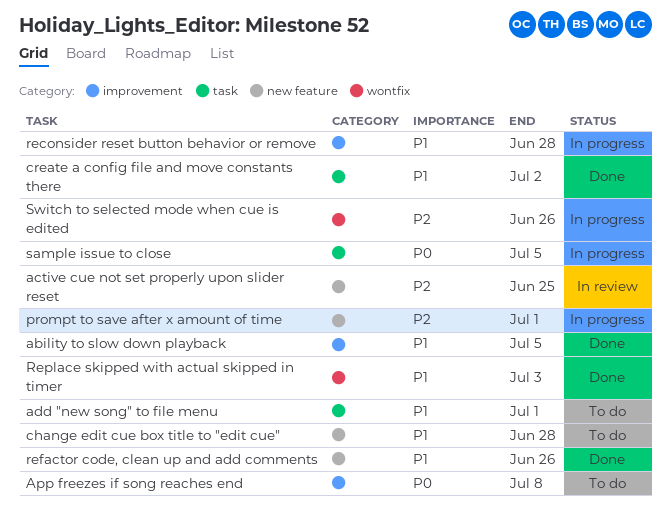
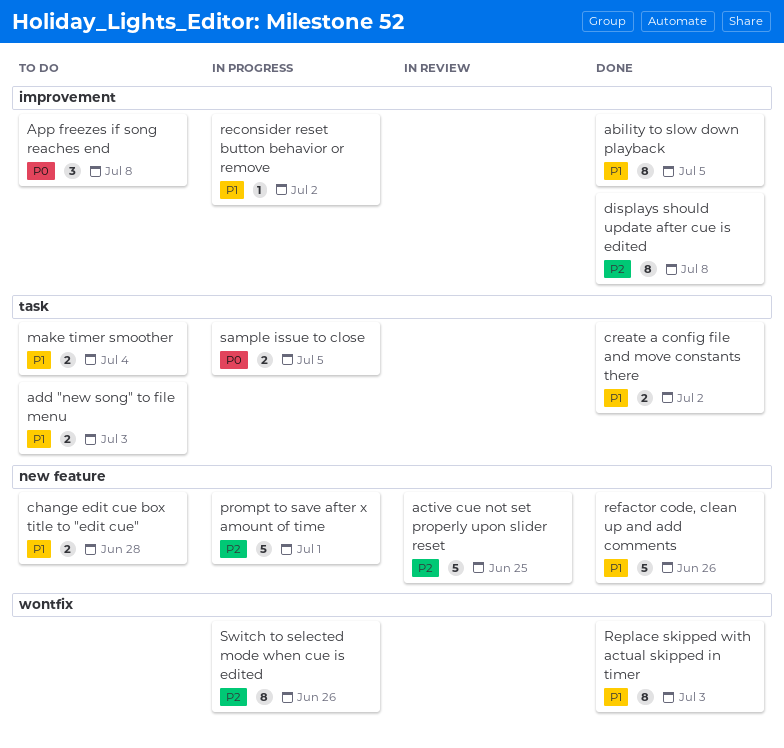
add "new song" to file menu, due: Jul 1 -> Jul 3
displays should update after cue is edited: none -> present
make timer smoother: none -> present
reconsider reset button behavior or remove, due: Jun 28 -> Jul 2

